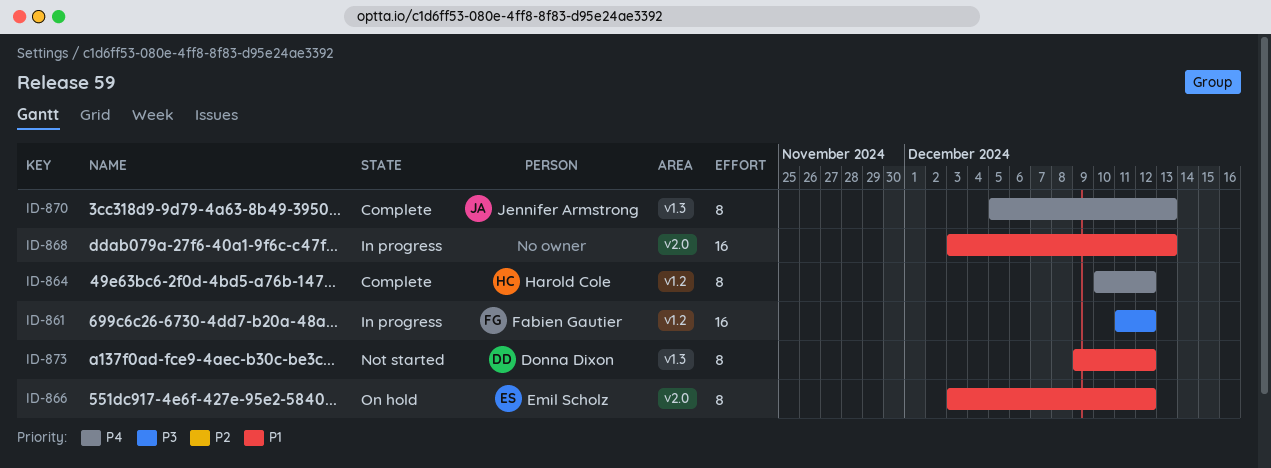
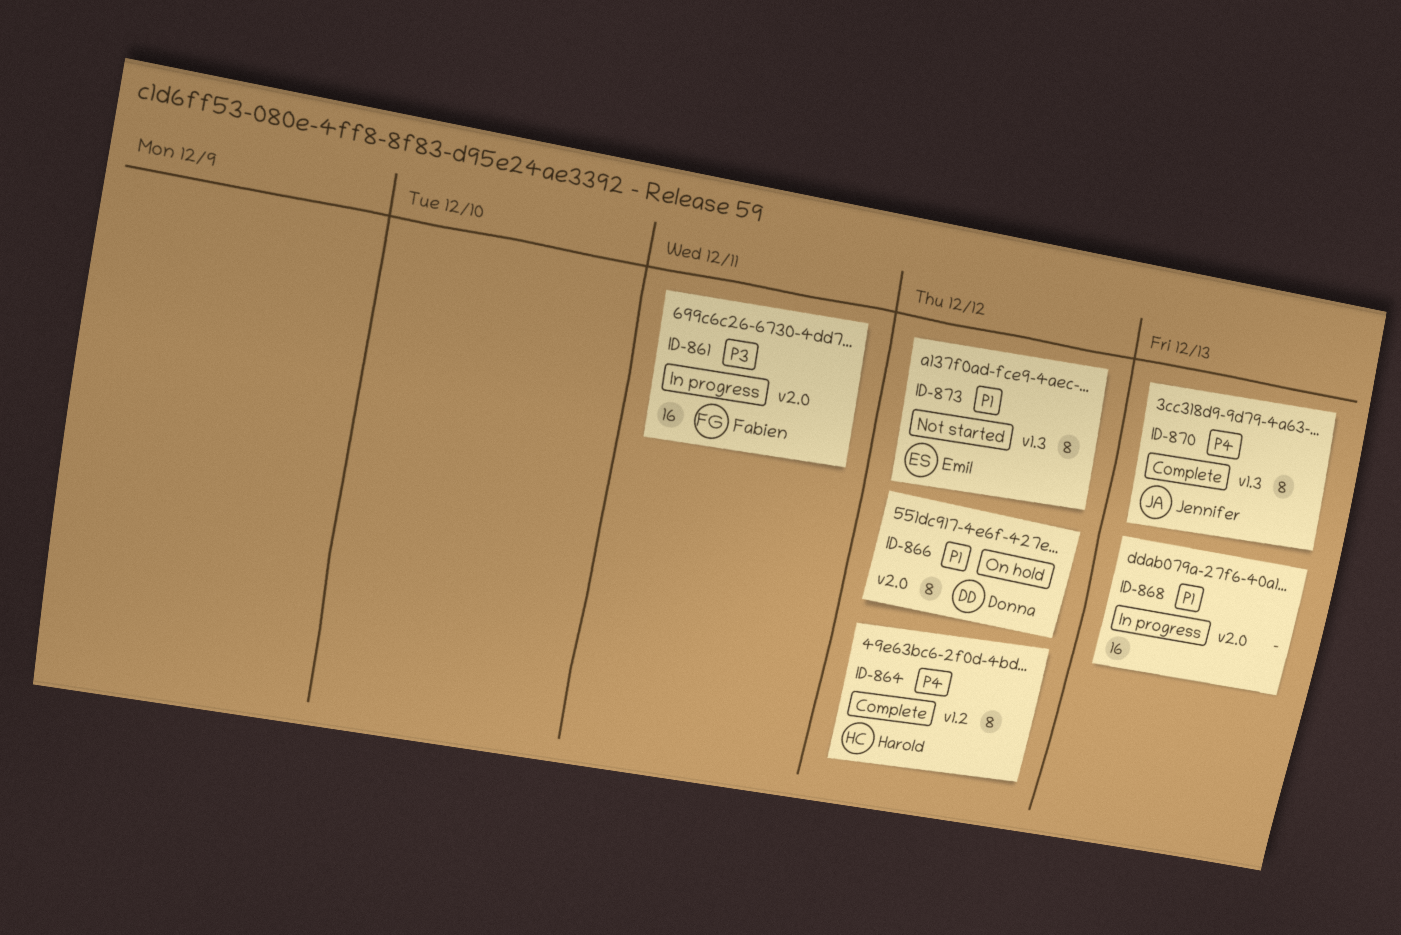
ID-861, label: v1.2 -> v2.0
ID-861, due: Dec 12 -> Dec 11
ID-866, owner: Emil Scholz -> Donna Dixon
ID-873, owner: Donna Dixon -> Emil Scholz

